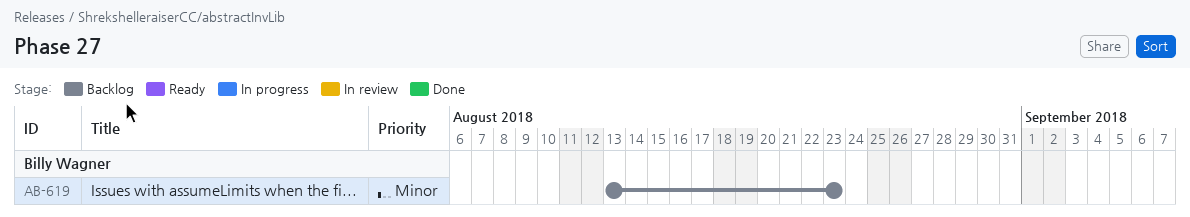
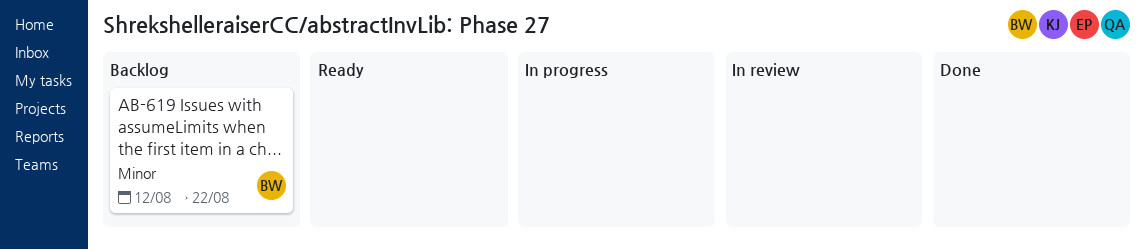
AB-619, start: Aug 13 -> Aug 12
AB-619, due: Aug 23 -> Aug 22

